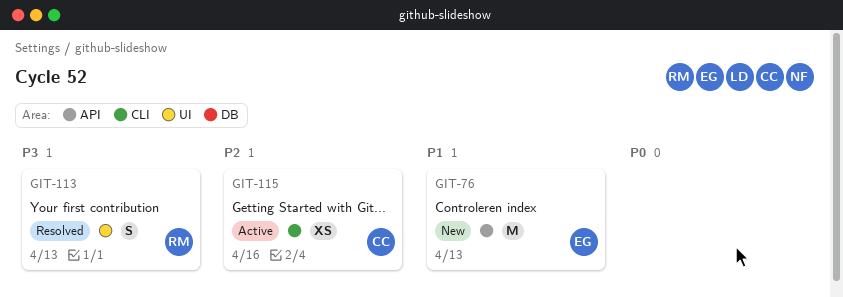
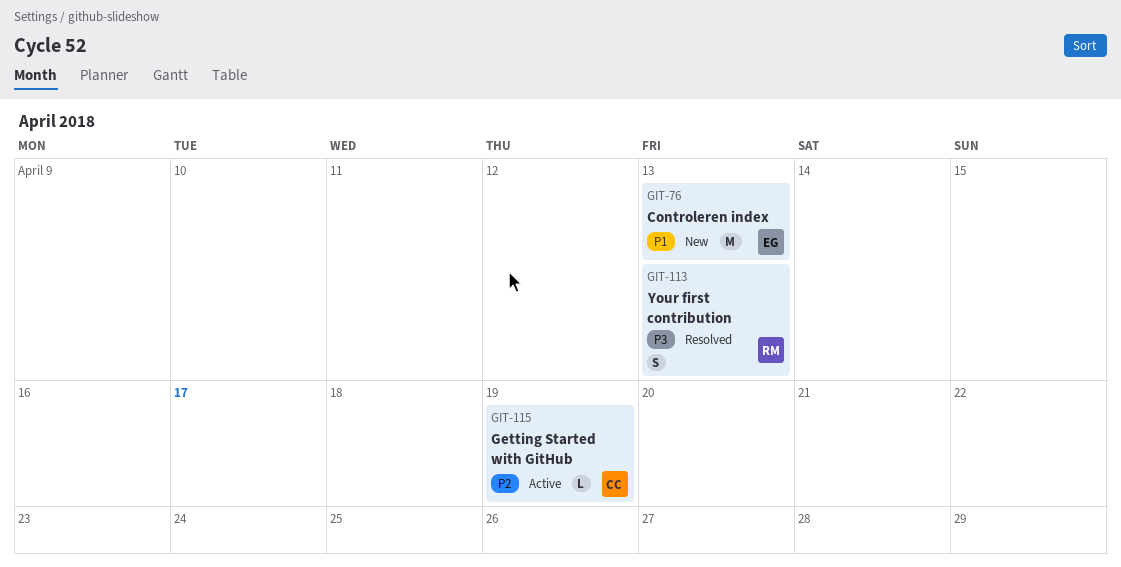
GIT-115, estimate: XS -> L
GIT-115, due: Apr 16 -> Apr 19

